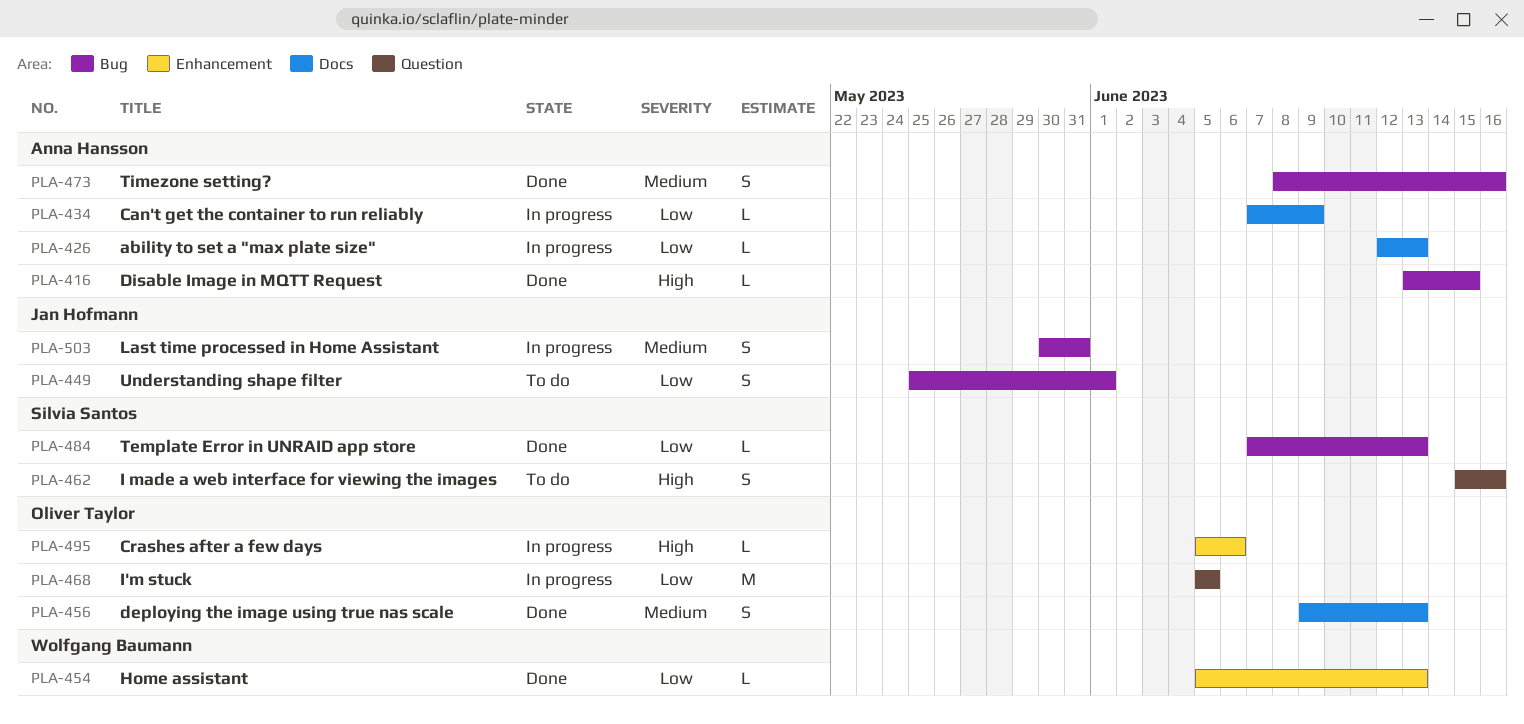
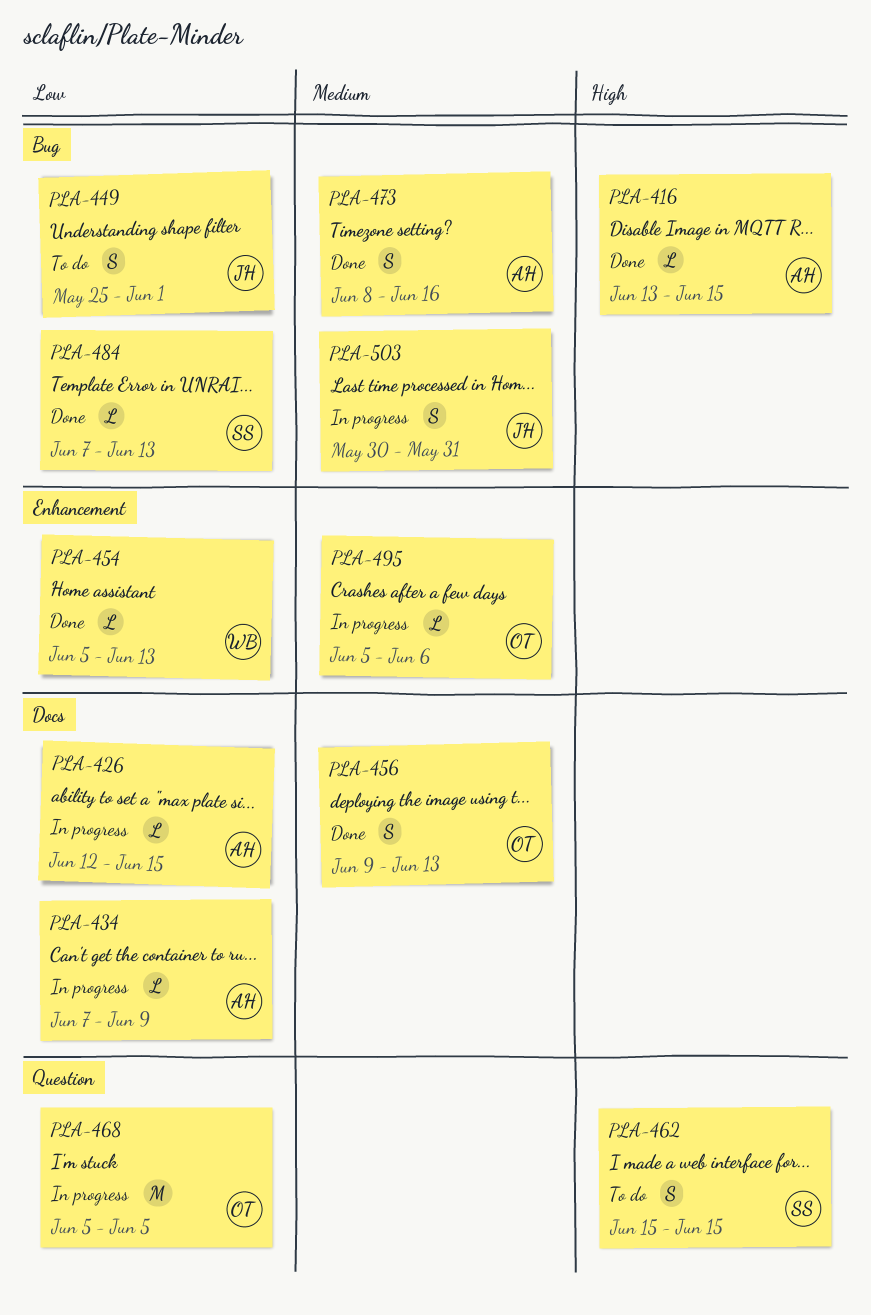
PLA-426, due: Jun 13 -> Jun 15
PLA-462, due: Jun 16 -> Jun 15
PLA-495, priority: High -> Medium

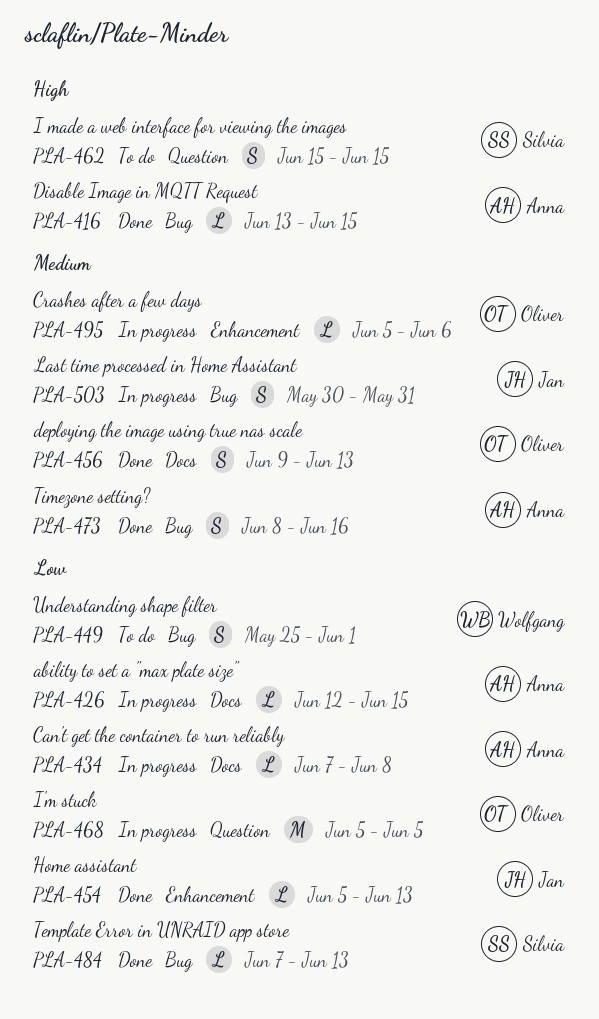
PLA-434, due: Jun 9 -> Jun 8
PLA-449, owner: Jan -> Wolfgang
PLA-454, owner: Wolfgang -> Jan

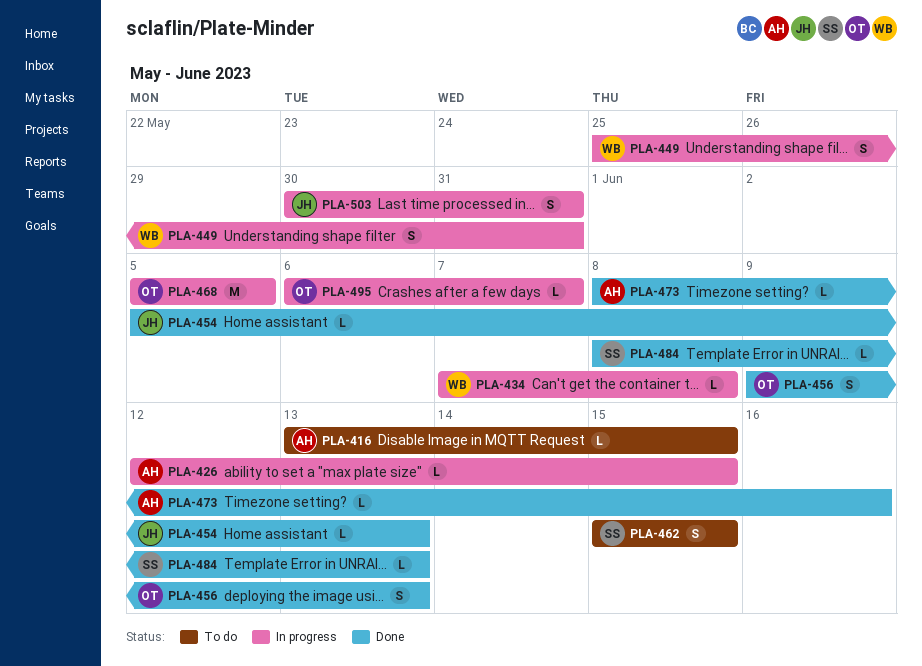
PLA-416, status: Done -> To do
PLA-434, owner: Anna -> Wolfgang
PLA-449, status: To do -> In progress
PLA-449, due: Jun 1 -> May 31
PLA-473, estimate: S -> L
PLA-484, start: Jun 7 -> Jun 8
PLA-495, start: Jun 5 -> Jun 6
PLA-495, due: Jun 6 -> Jun 7

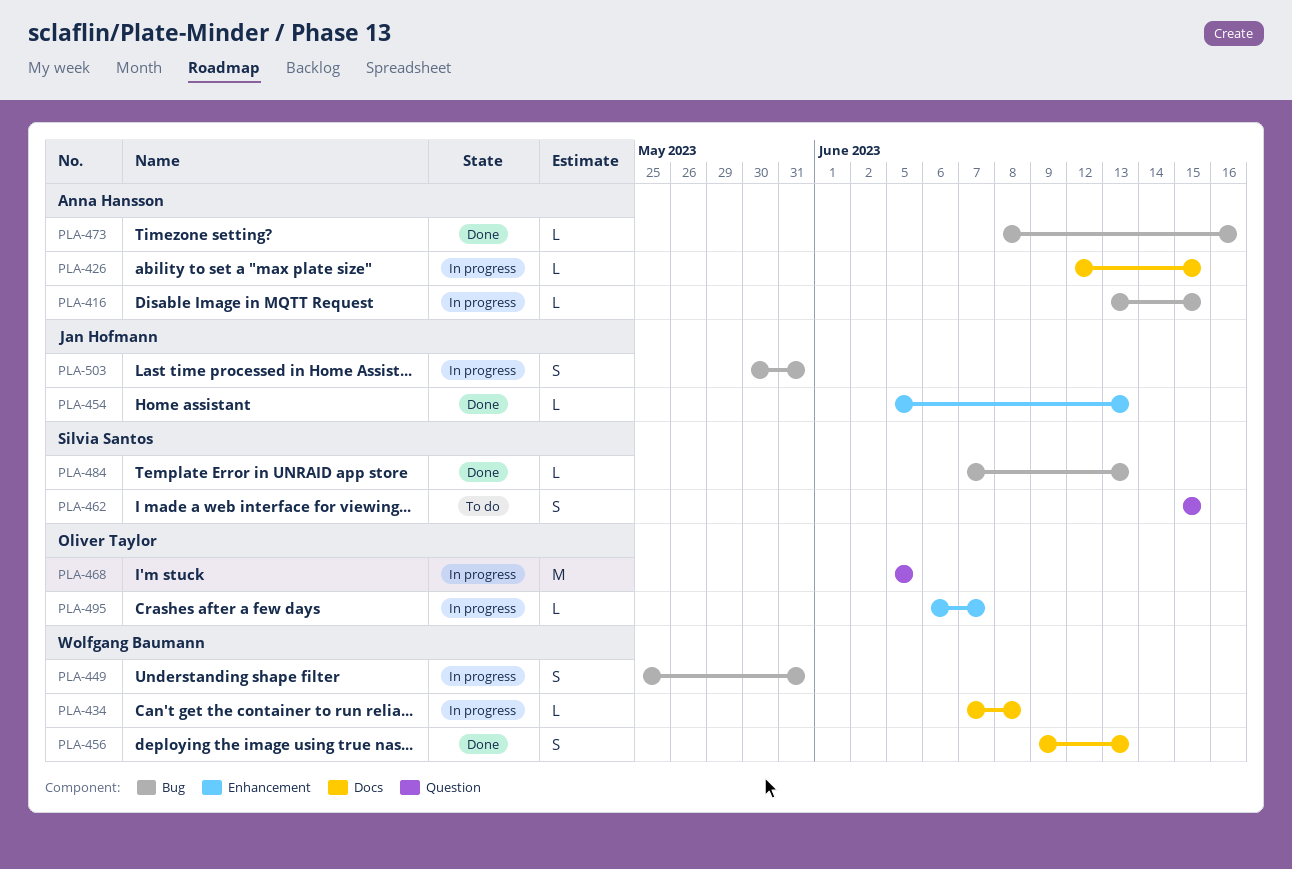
PLA-416, status: To do -> In progress
PLA-456, owner: Oliver Taylor -> Wolfgang Baumann
PLA-484, start: Jun 8 -> Jun 7

